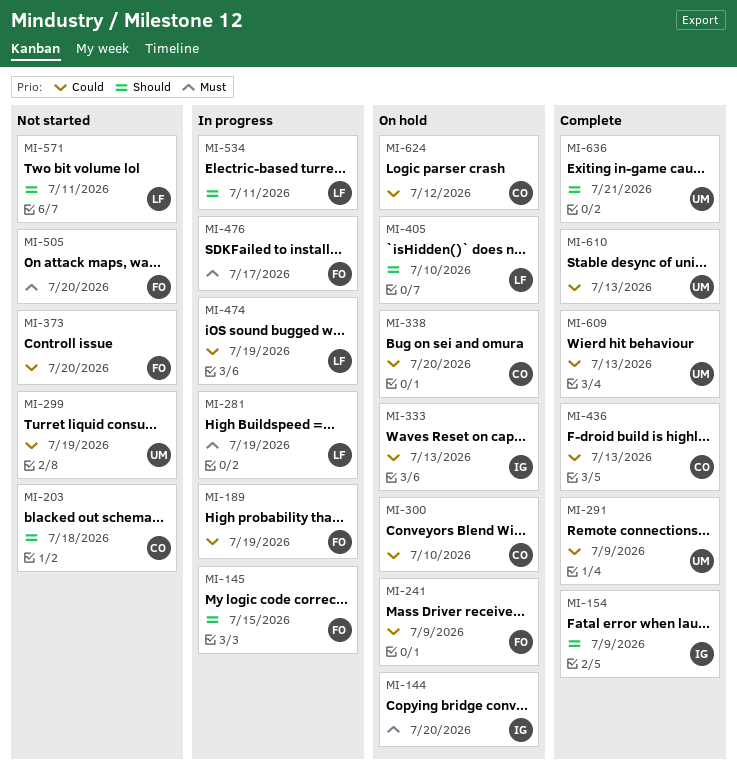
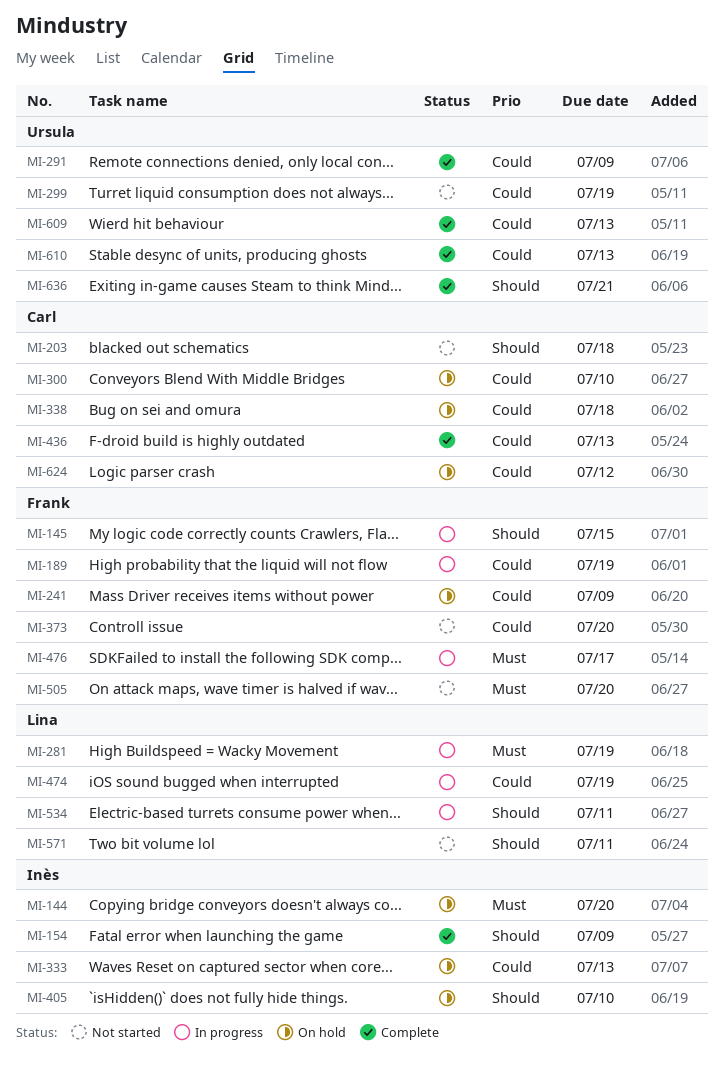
MI-338, due: Jul 20 -> Jul 18
MI-405, owner: Lina -> Inès

